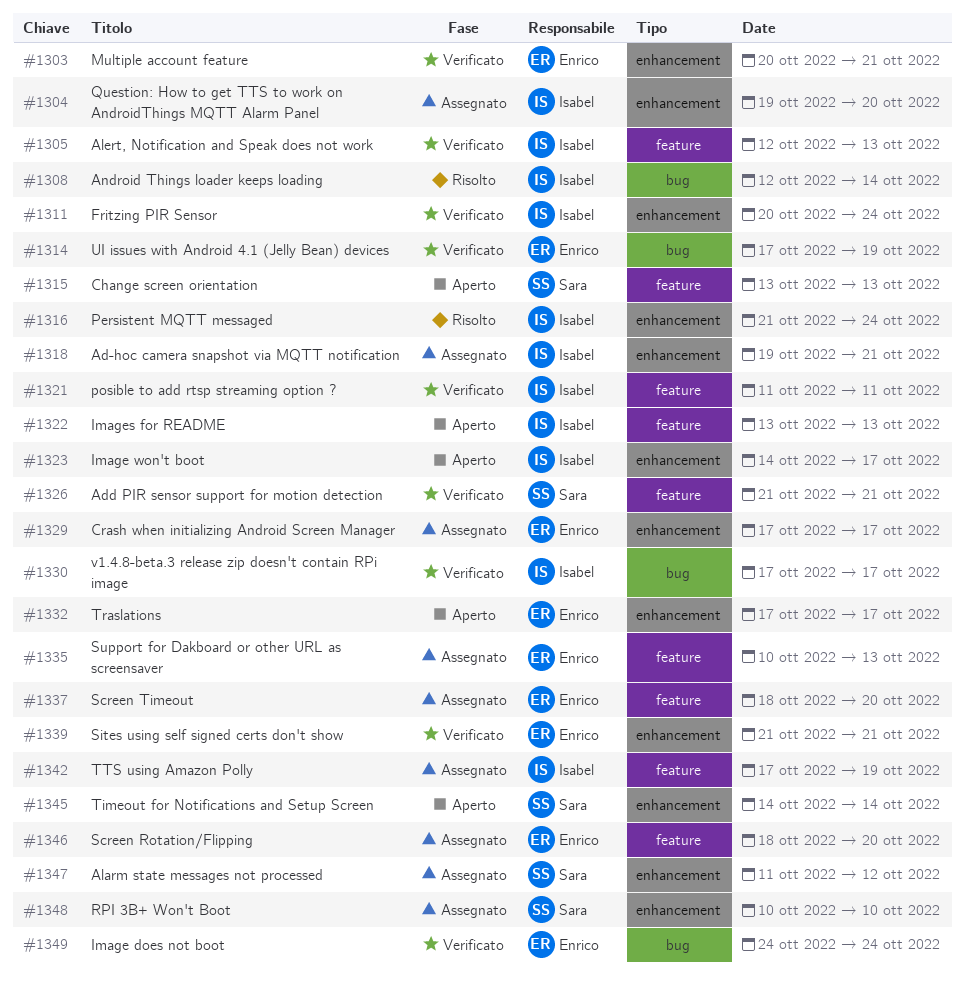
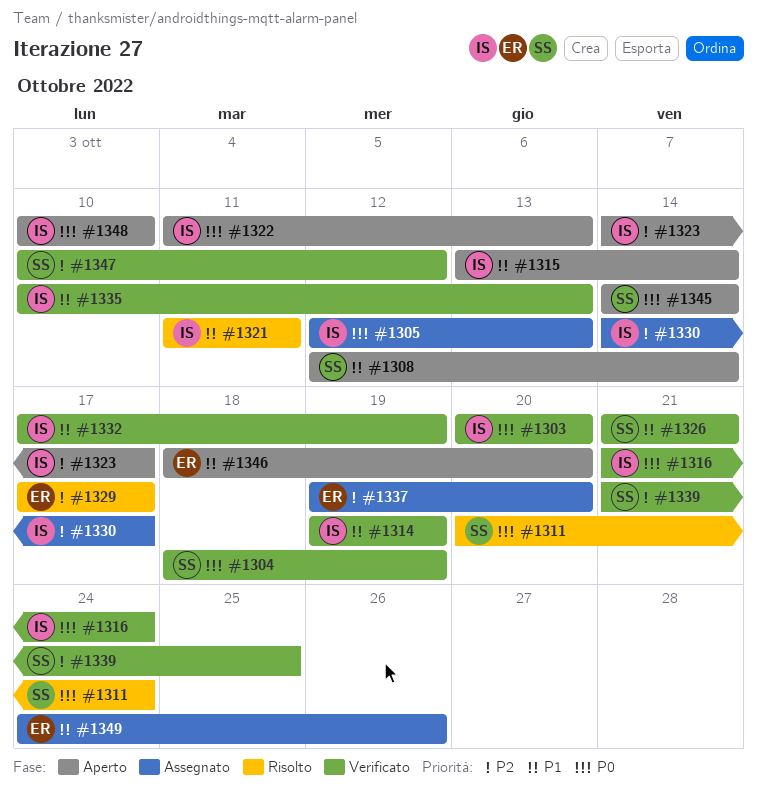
#1303, owner: Enrico -> Isabel
#1303, due: Oct 21 -> Oct 20
#1304, status: Assegnato -> Verificato
#1304, owner: Isabel -> Sara
#1304, start: Oct 19 -> Oct 18
#1304, due: Oct 20 -> Oct 19
#1305, status: Verificato -> Assegnato
#1308, status: Risolto -> Aperto
#1308, owner: Isabel -> Sara
#1311, status: Verificato -> Risolto
#1311, owner: Isabel -> Sara
#1314, owner: Enrico -> Isabel
#1314, start: Oct 17 -> Oct 19
#1315, owner: Sara -> Isabel
#1315, due: Oct 13 -> Oct 14
#1316, status: Risolto -> Verificato
#1318: present -> none
#1321, status: Verificato -> Risolto
#1322, start: Oct 13 -> Oct 11
#1329, status: Assegnato -> Risolto
#1330, status: Verificato -> Assegnato
#1330, start: Oct 17 -> Oct 14
#1332, status: Aperto -> Verificato
#1332, owner: Enrico -> Isabel
#1332, due: Oct 17 -> Oct 19
#1335, status: Assegnato -> Verificato
#1335, owner: Enrico -> Isabel
#1337, start: Oct 18 -> Oct 19
#1339, owner: Enrico -> Sara
#1339, due: Oct 21 -> Oct 25
#1342: present -> none
#1346, status: Assegnato -> Aperto
#1347, status: Assegnato -> Verificato
#1347, start: Oct 11 -> Oct 10
#1348, status: Assegnato -> Aperto
#1348, owner: Sara -> Isabel
#1349, status: Verificato -> Assegnato
#1349, due: Oct 24 -> Oct 26

